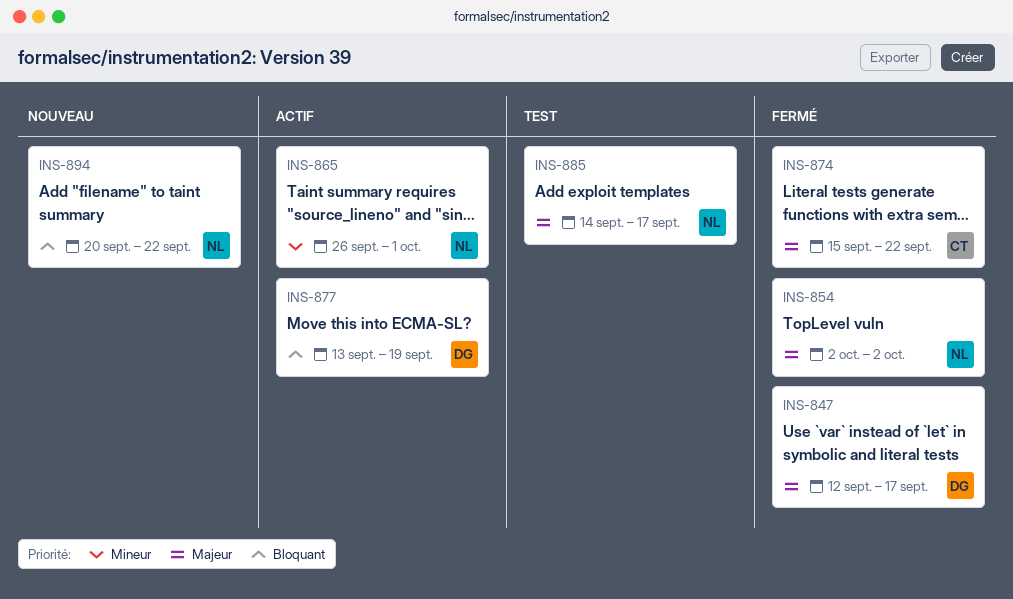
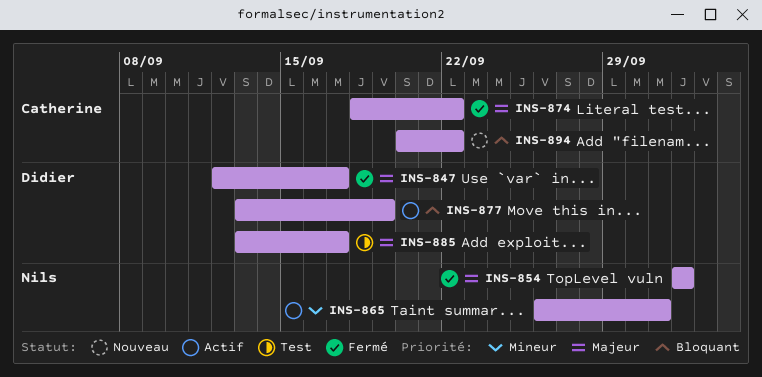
INS-874, start: Sep 15 -> Sep 18
INS-885, owner: Nils -> Didier
INS-885, start: Sep 14 -> Sep 13
INS-894, owner: Nils -> Catherine

